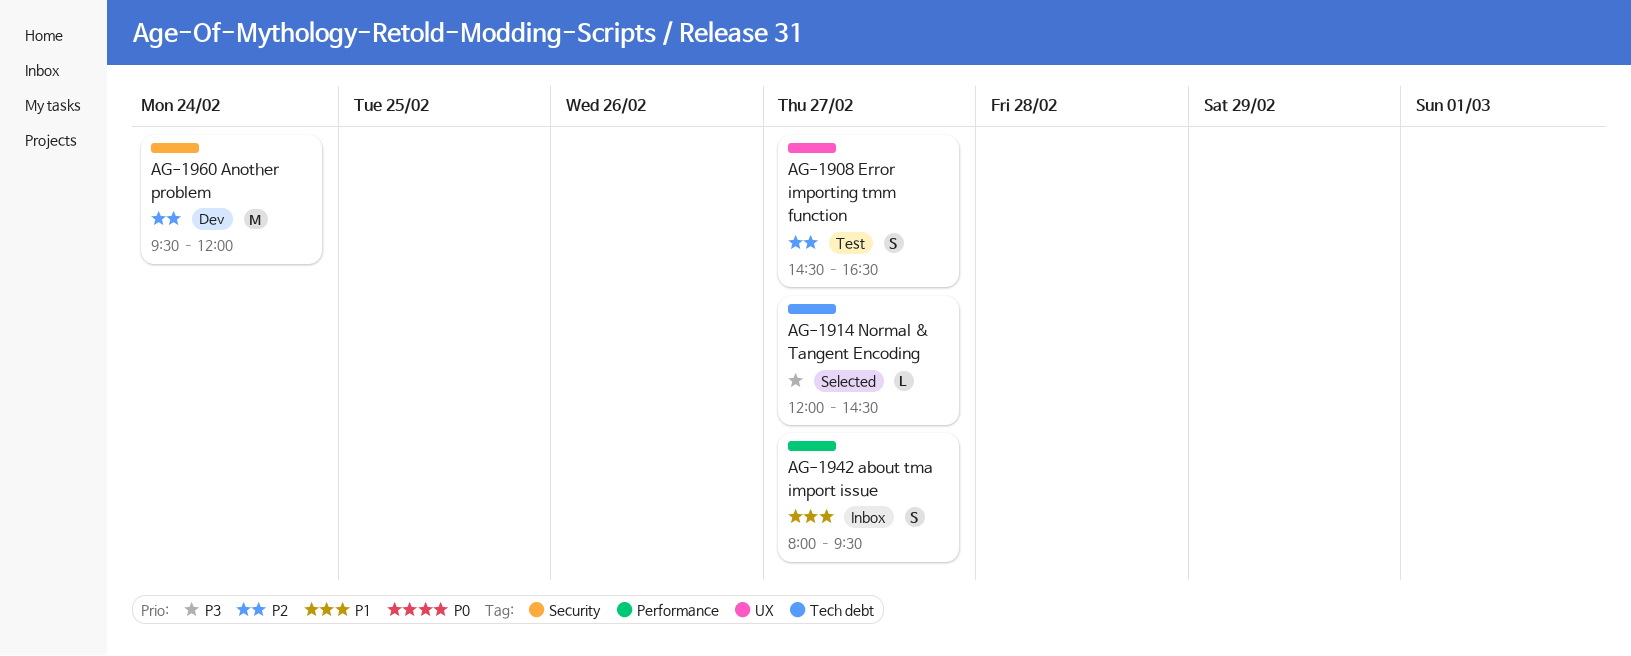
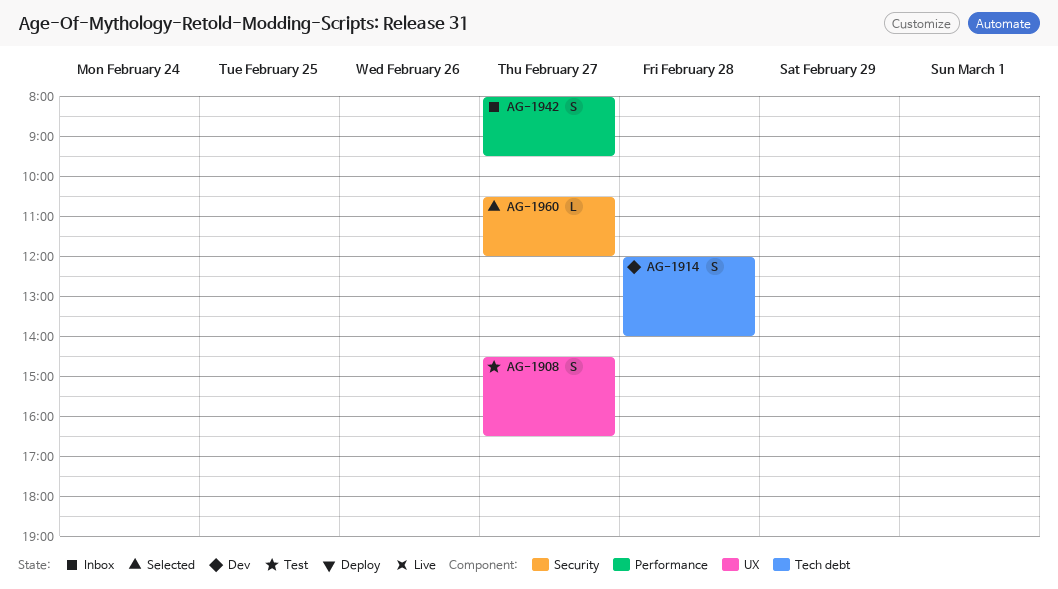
AG-1914, status: Selected -> Dev
AG-1914, estimate: L -> S
AG-1914, day: Feb 27 -> Feb 28
AG-1914, ends: 14:30 -> 14:00
AG-1960, status: Dev -> Selected
AG-1960, estimate: M -> L
AG-1960, day: Feb 24 -> Feb 27
AG-1960, begins: 09:30 -> 10:30

